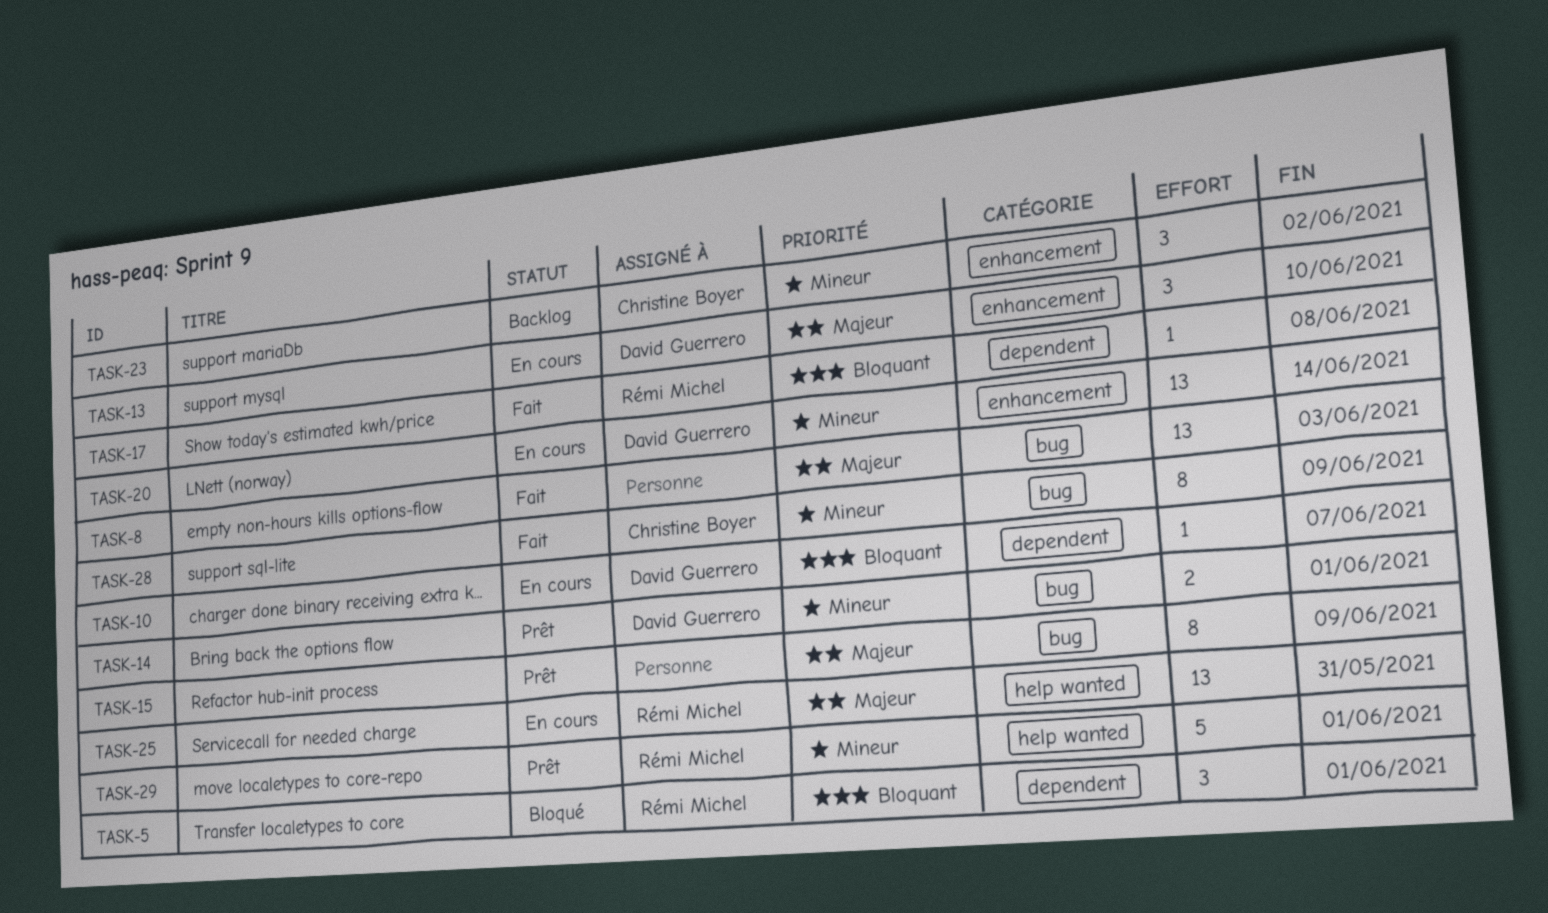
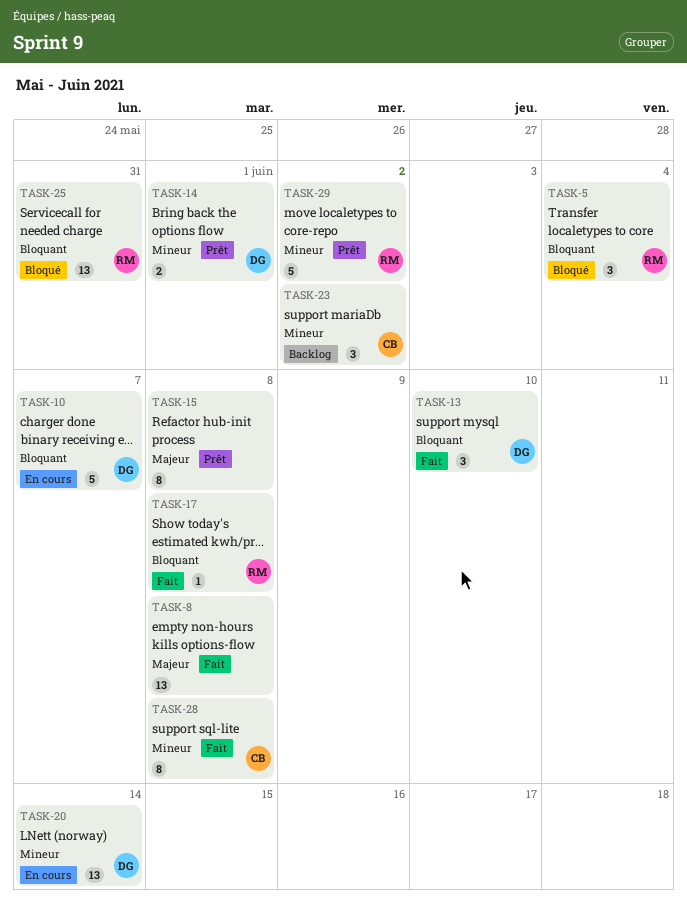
TASK-5, due: Jun 1 -> Jun 4
TASK-8, due: Jun 3 -> Jun 8
TASK-10, estimate: 1 -> 5
TASK-13, status: En cours -> Fait
TASK-13, priority: Majeur -> Bloquant
TASK-15, due: Jun 9 -> Jun 8
TASK-25, status: En cours -> Bloqué
TASK-25, priority: Majeur -> Bloquant
TASK-28, due: Jun 9 -> Jun 8
TASK-29, due: Jun 1 -> Jun 2

